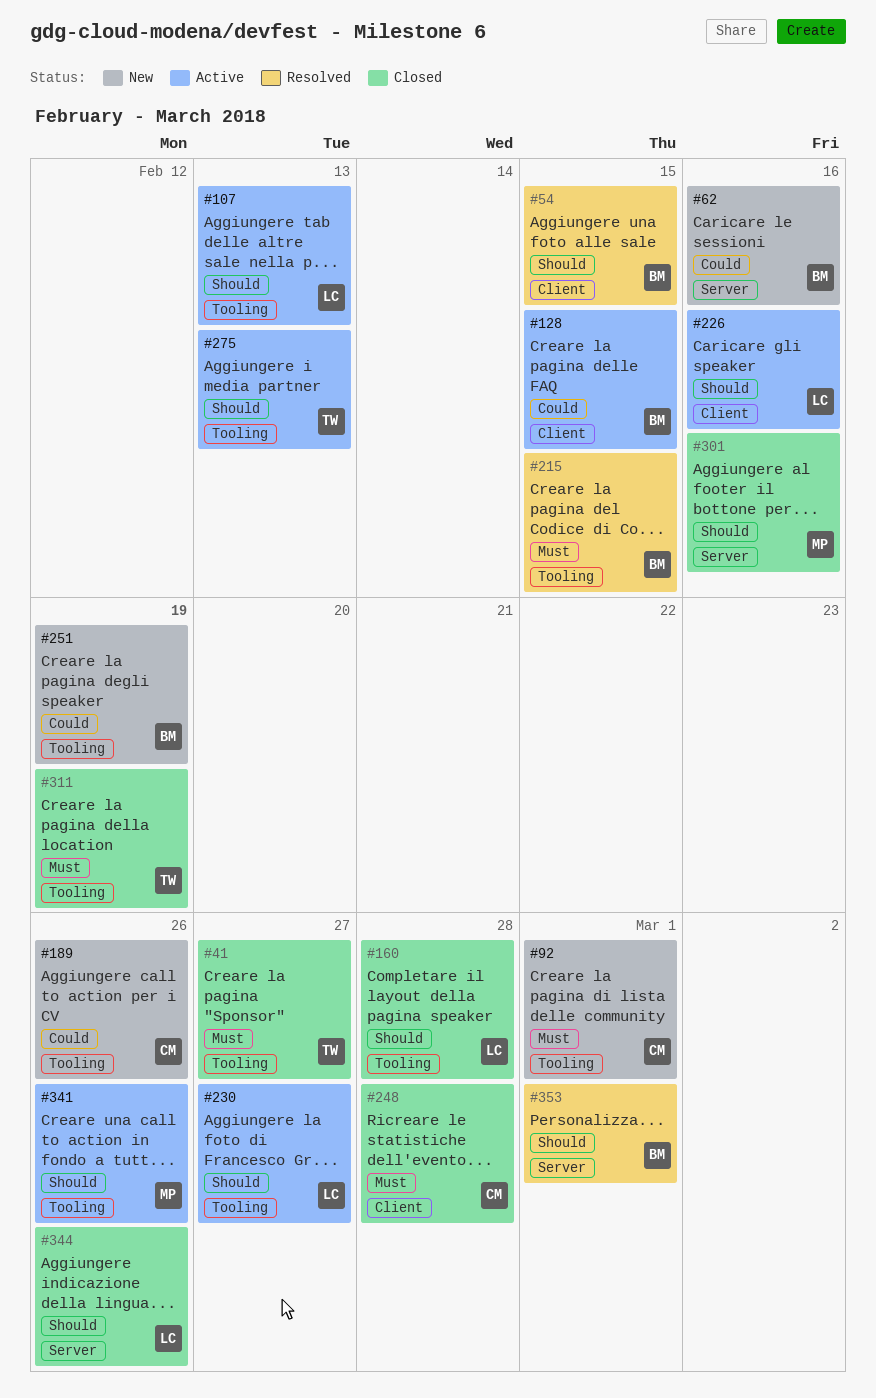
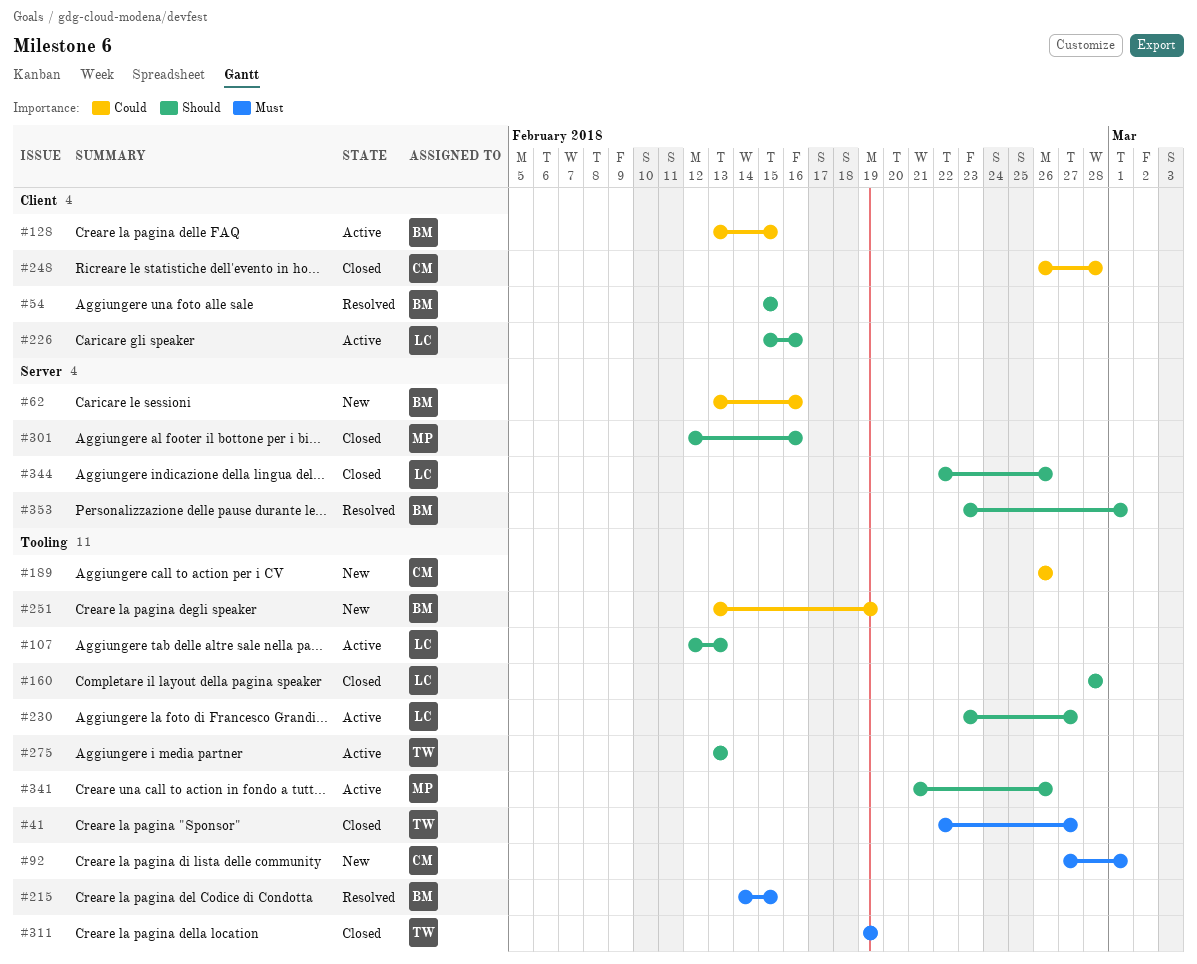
#248, priority: Must -> Could

